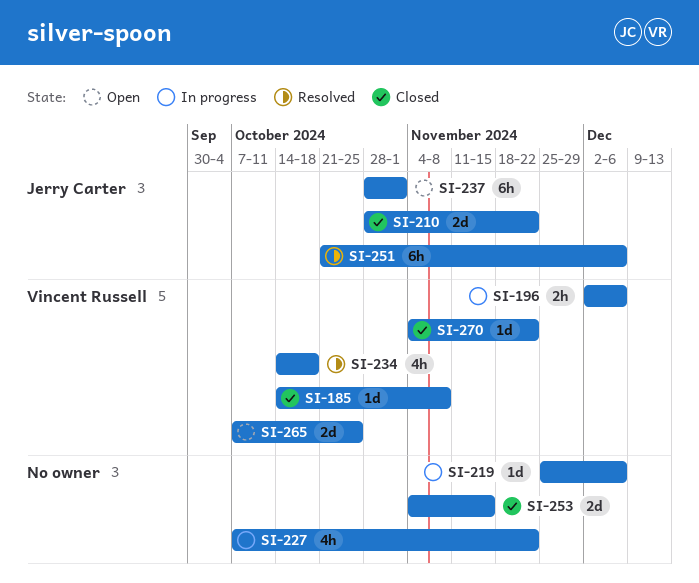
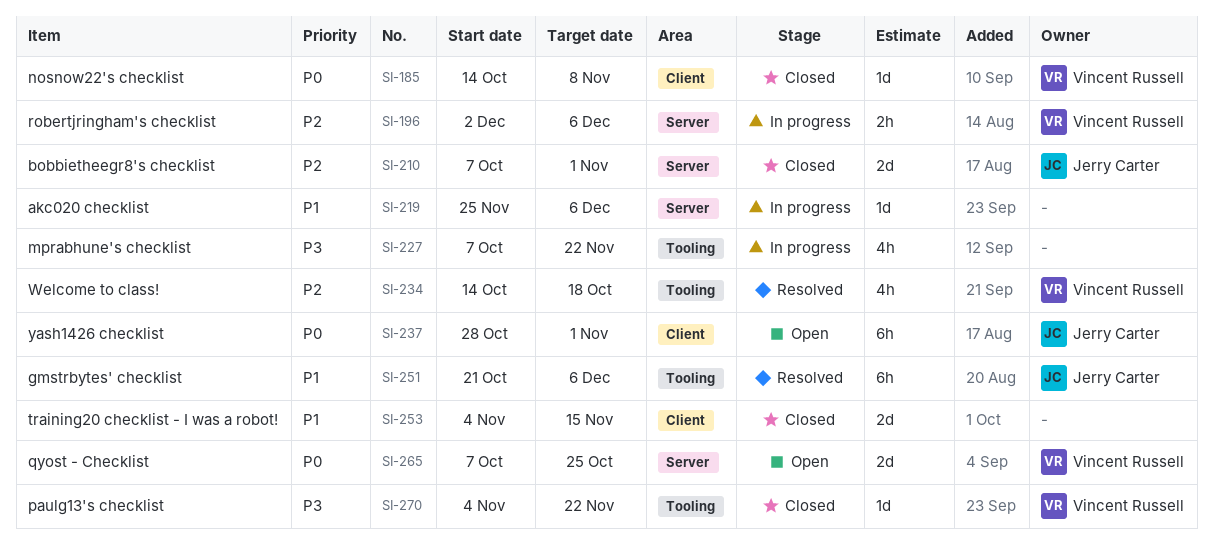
SI-210, start: Oct 28 -> Oct 7
SI-210, due: Nov 22 -> Nov 1

